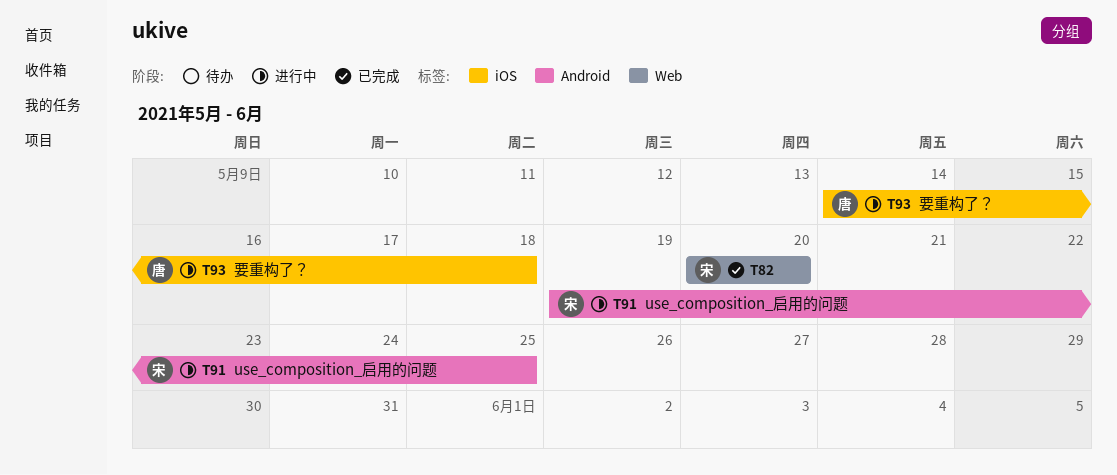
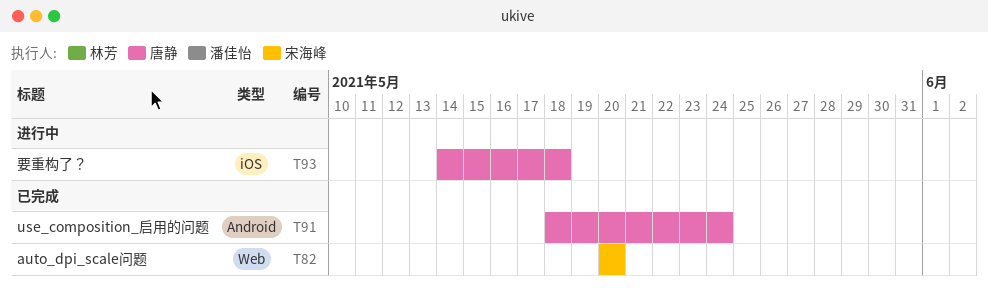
T91, status: 进行中 -> 已完成
T91, owner: 宋海峰 -> 唐静
T91, start: May 19 -> May 18
T91, due: May 25 -> May 24

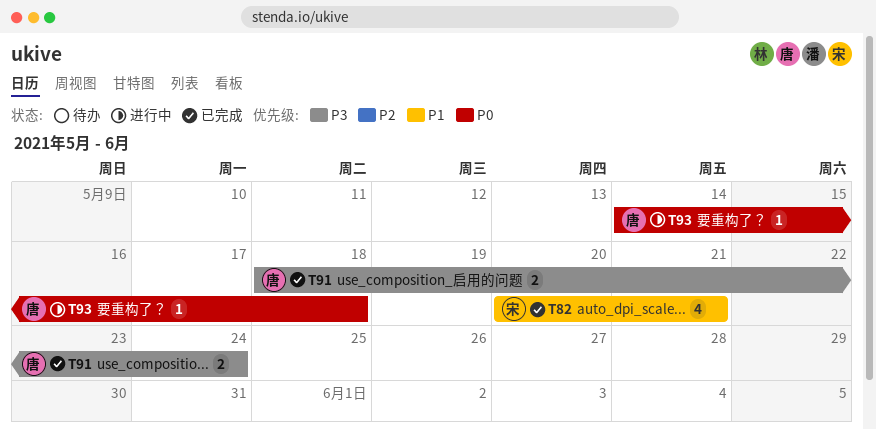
T82, due: May 20 -> May 21

